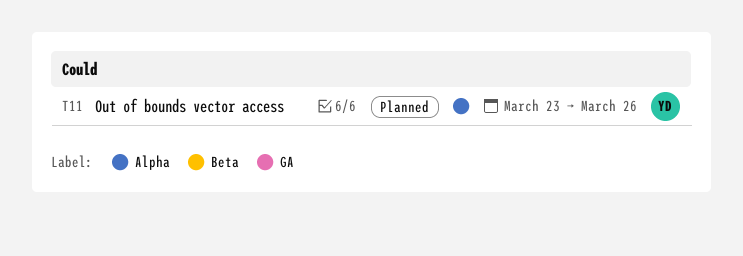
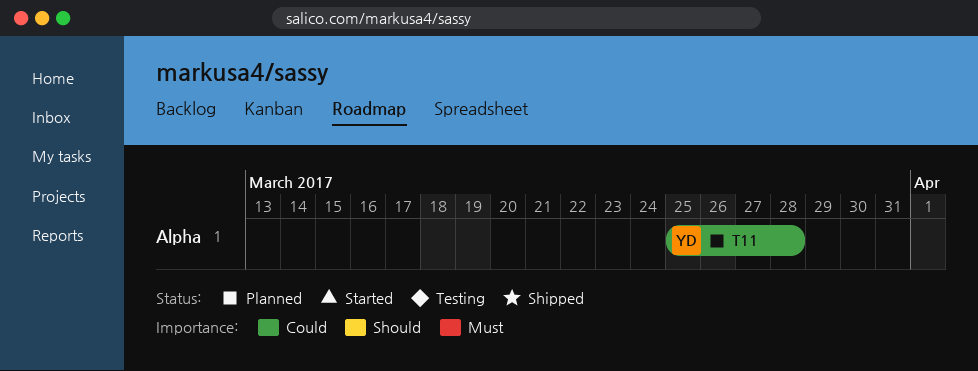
T11, start: Mar 23 -> Mar 25
T11, due: Mar 26 -> Mar 28

